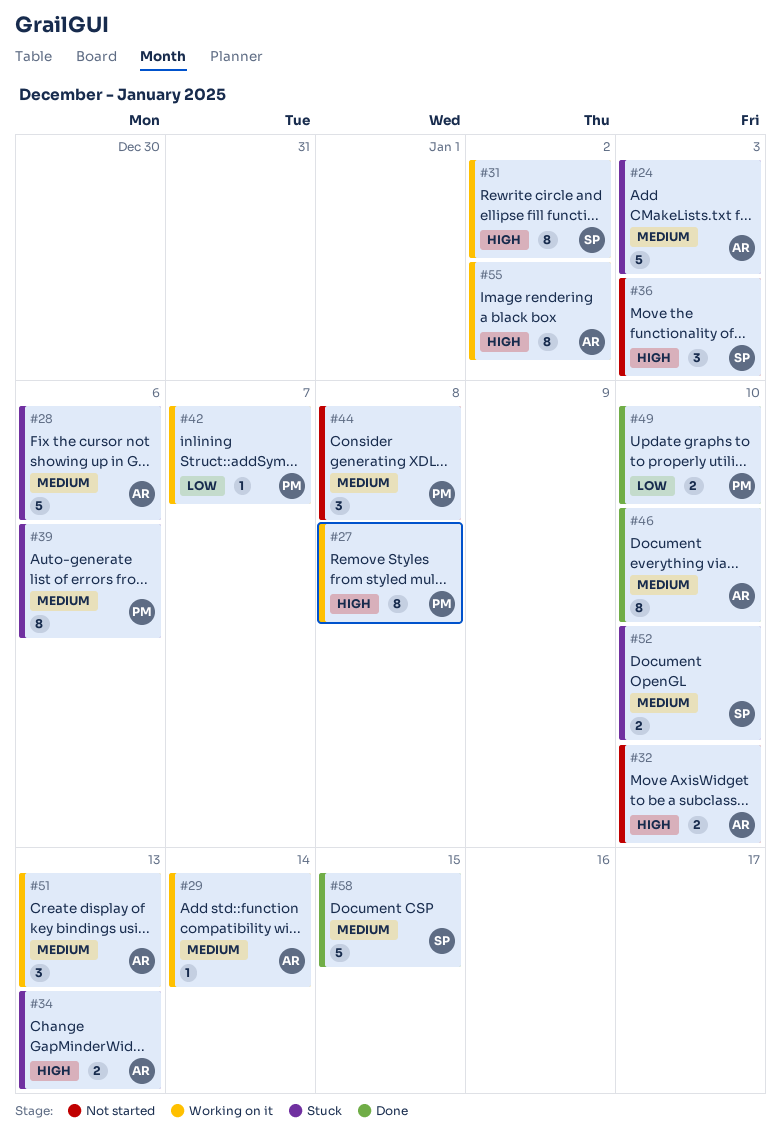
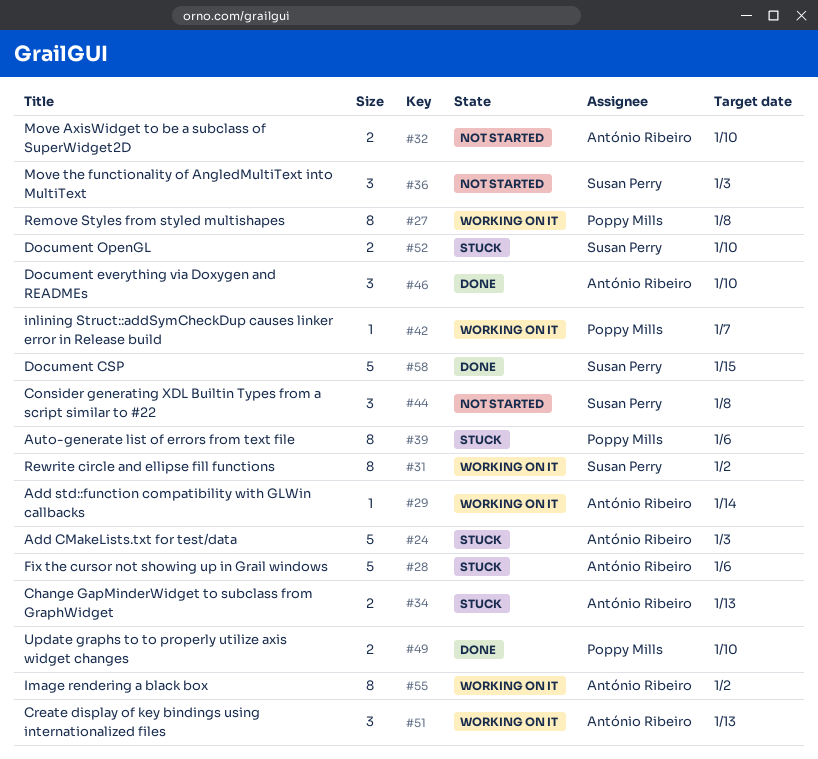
#44, owner: Poppy Mills -> Susan Perry
#46, estimate: 8 -> 3

